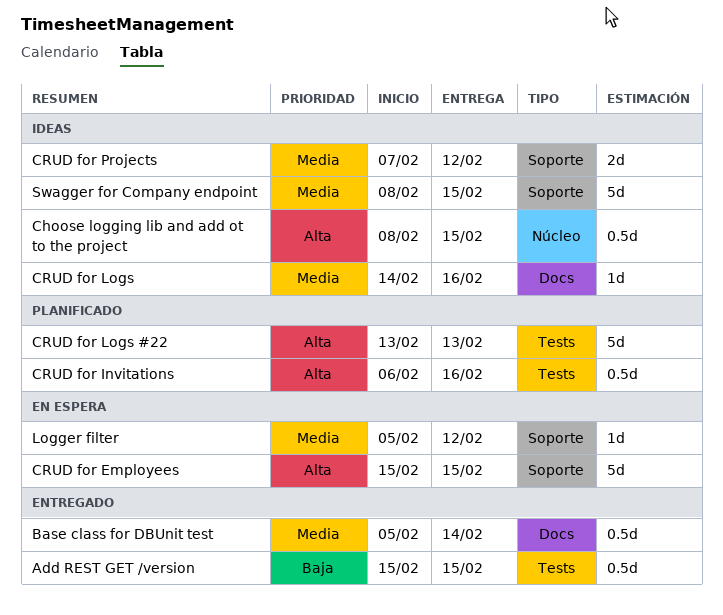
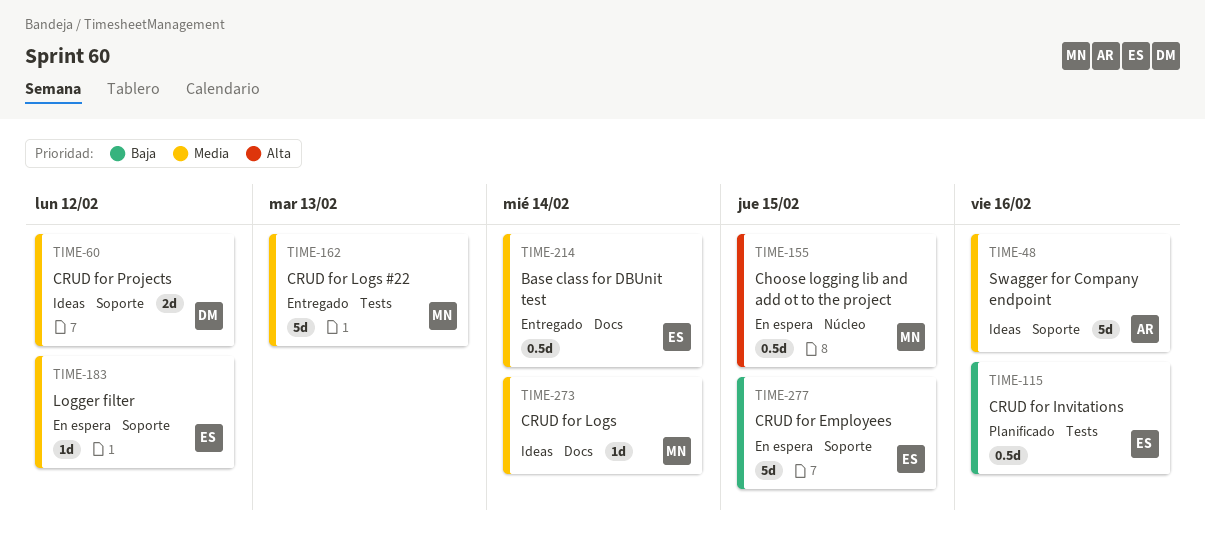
Add REST GET /version: present -> none
Choose logging lib and add ot to the project, status: Ideas -> En espera
CRUD for Employees, priority: Alta -> Baja
CRUD for Invitations, priority: Alta -> Baja
CRUD for Logs, due: Feb 16 -> Feb 14
CRUD for Logs #22, status: Planificado -> Entregado
CRUD for Logs #22, priority: Alta -> Media
Swagger for Company endpoint, due: Feb 15 -> Feb 16

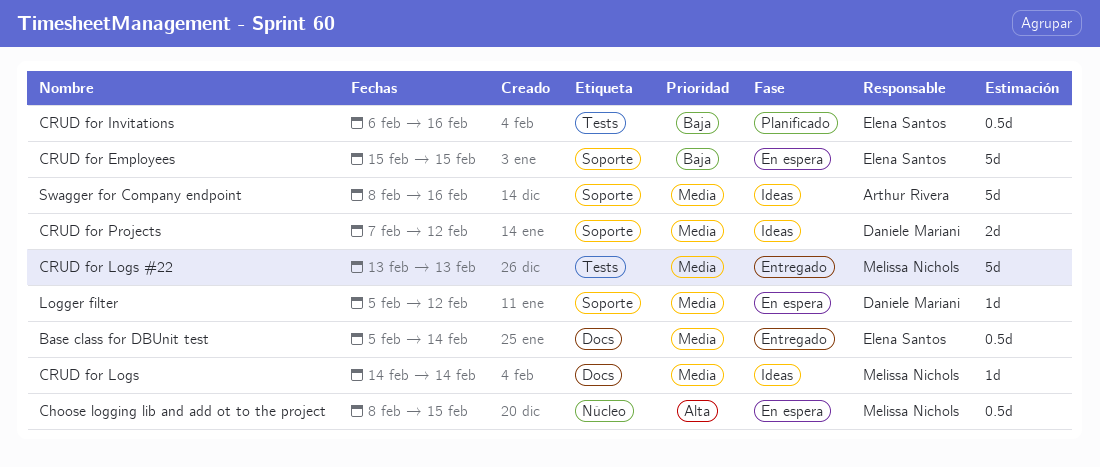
Logger filter, owner: Elena Santos -> Daniele Mariani

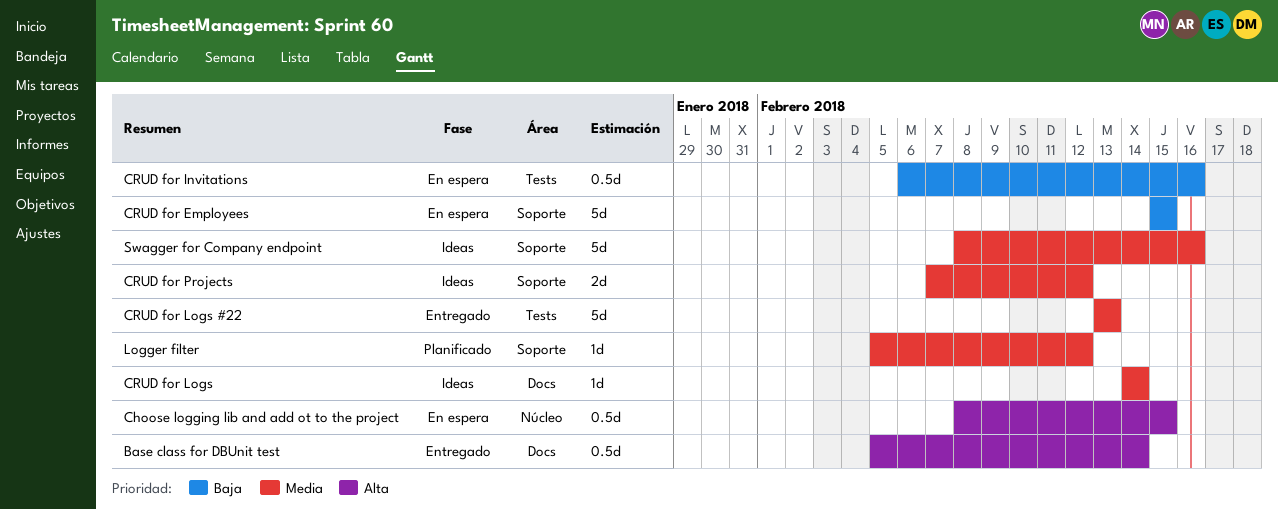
Base class for DBUnit test, priority: Media -> Alta
CRUD for Invitations, status: Planificado -> En espera
Logger filter, status: En espera -> Planificado

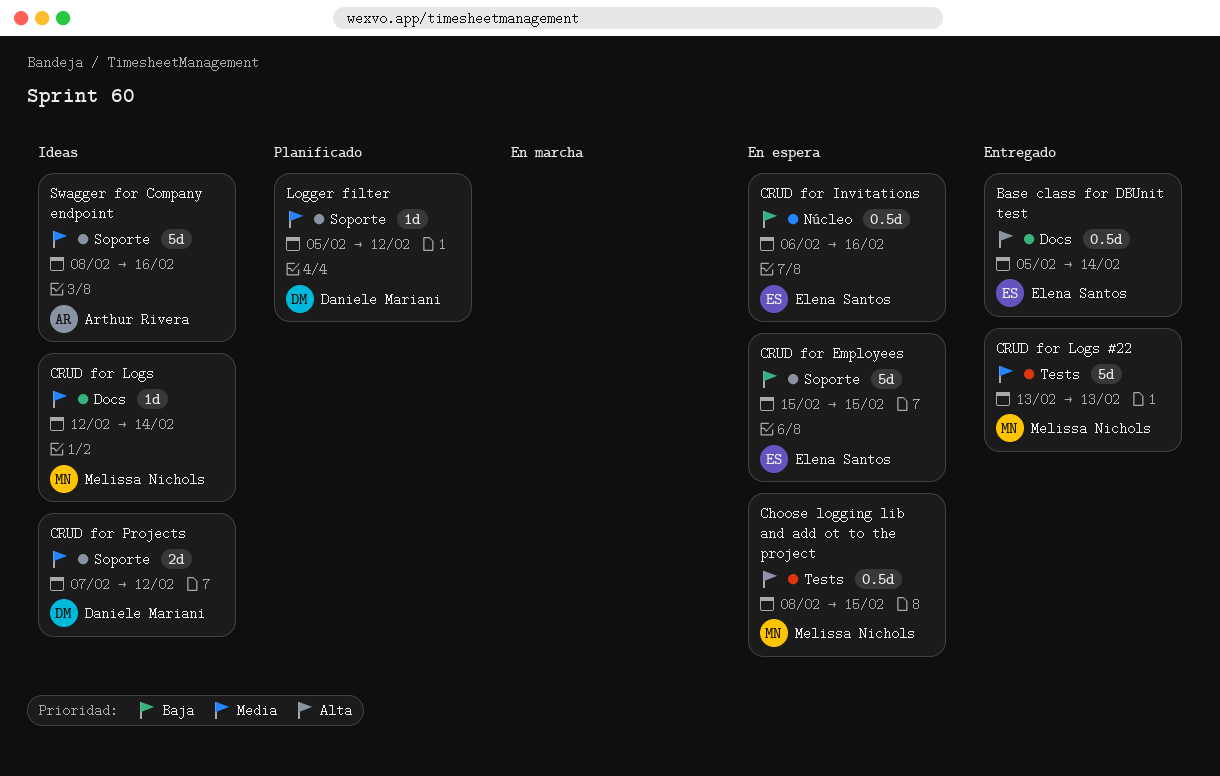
Choose logging lib and add ot to the project, label: Núcleo -> Tests
CRUD for Invitations, label: Tests -> Núcleo
CRUD for Logs, start: Feb 14 -> Feb 12

